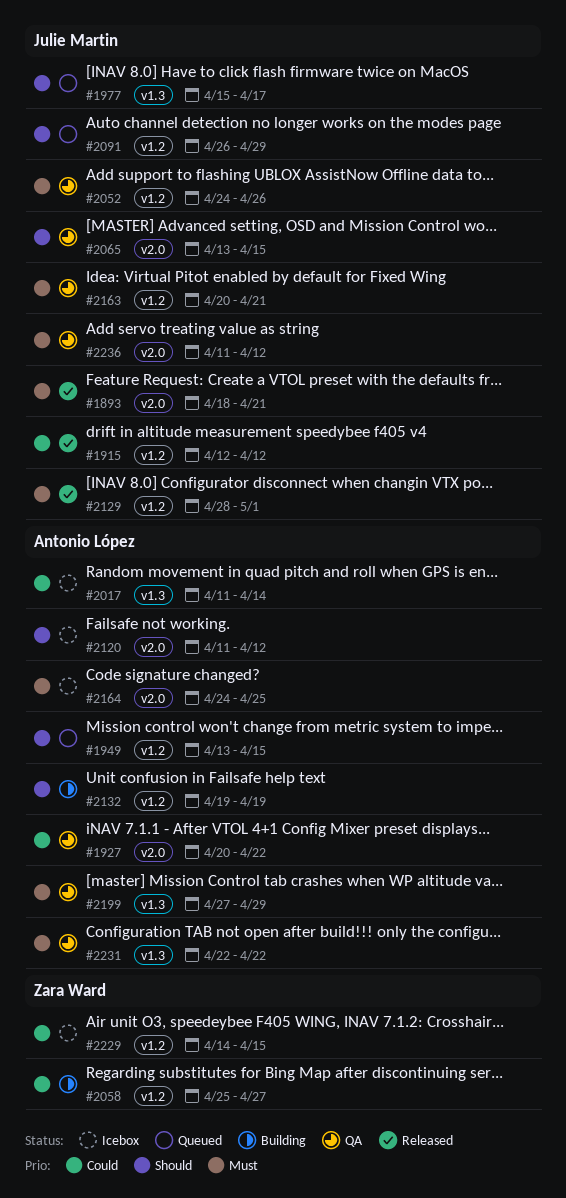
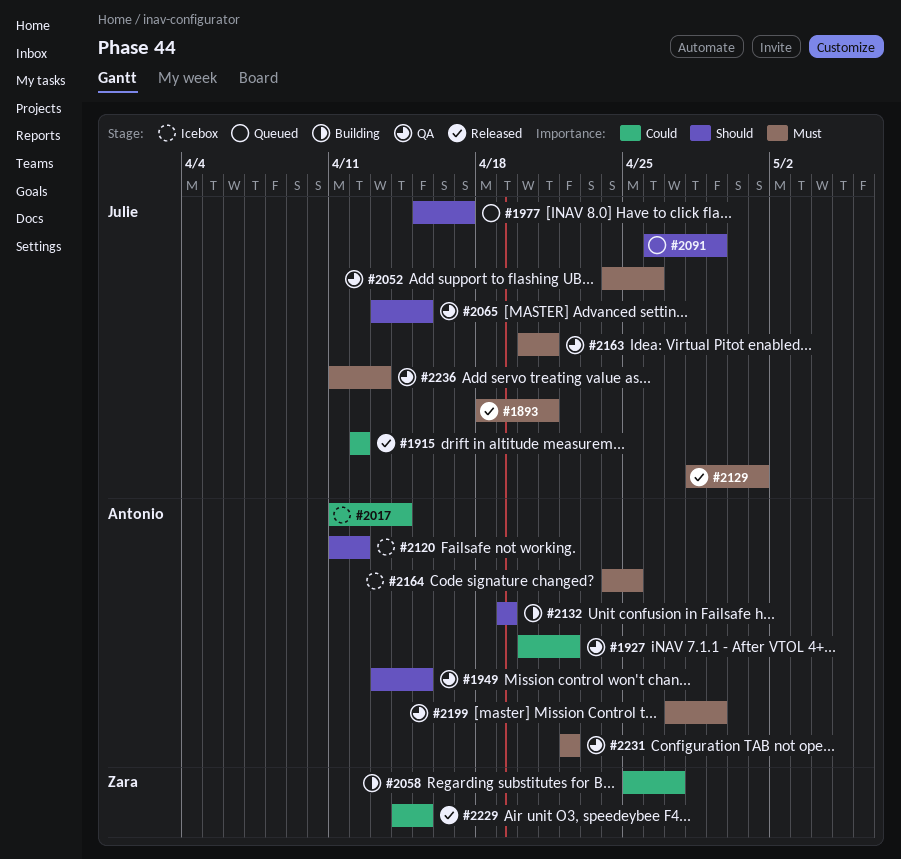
#1949, status: Queued -> QA
#2229, status: Icebox -> Released
#2236, due: Apr 12 -> Apr 13

